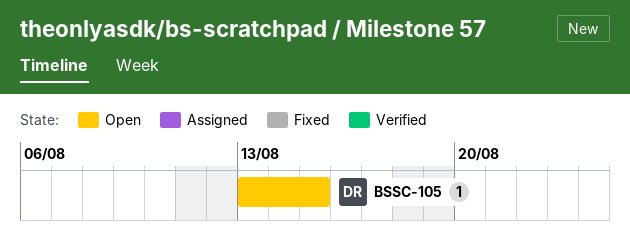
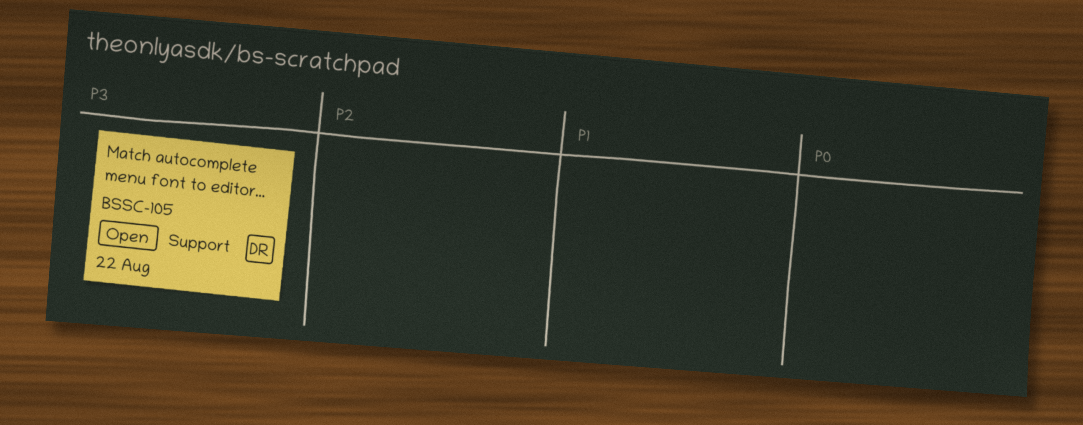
BSSC-105, due: Aug 15 -> Aug 22

